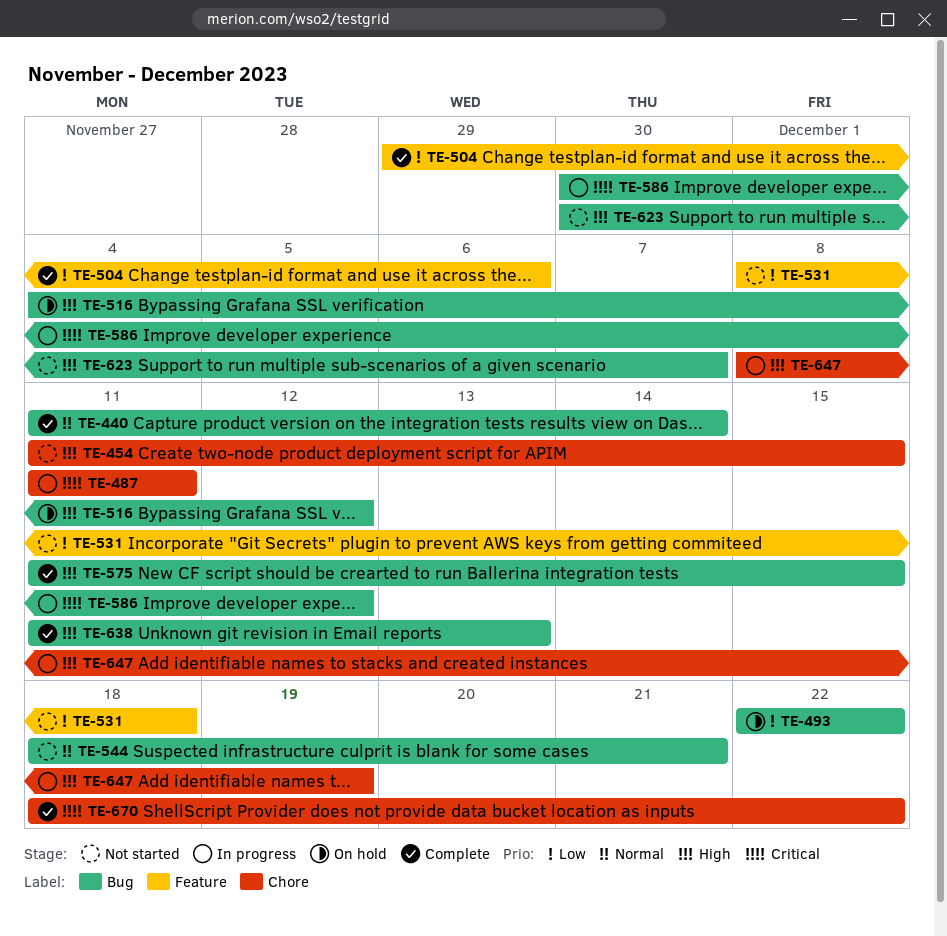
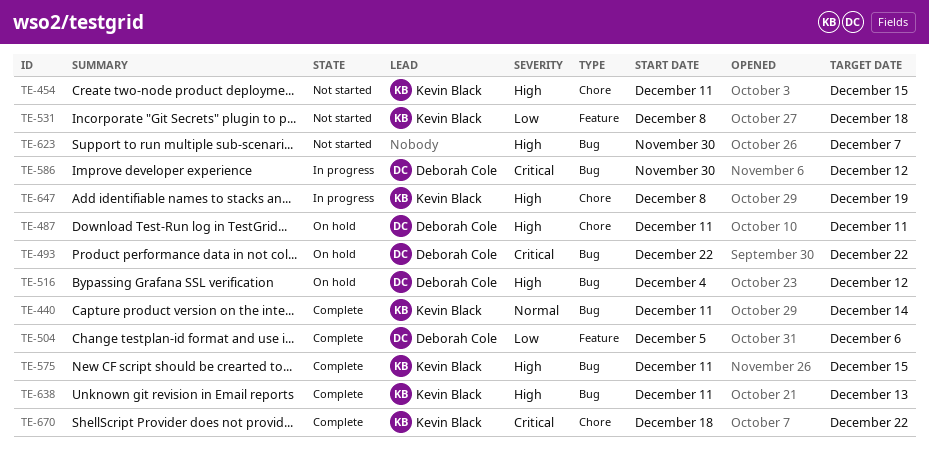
TE-487, status: In progress -> On hold
TE-487, priority: Critical -> High
TE-493, priority: Low -> Critical
TE-504, start: Nov 29 -> Dec 5
TE-544: present -> none

